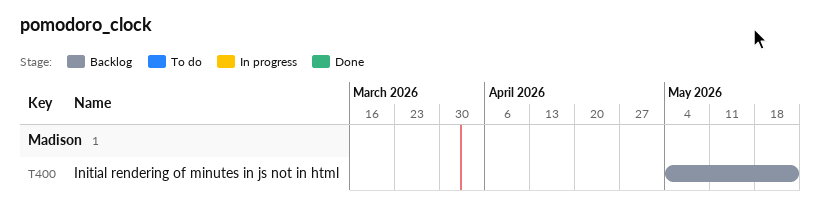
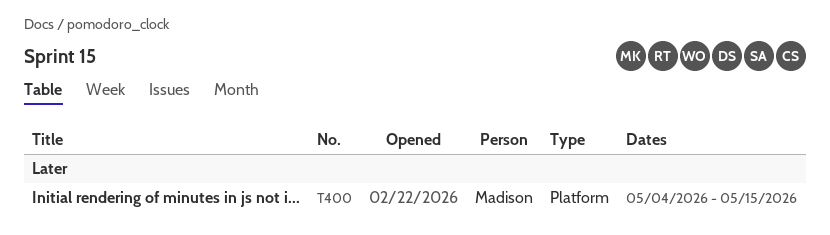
T400, due: May 22 -> May 15

